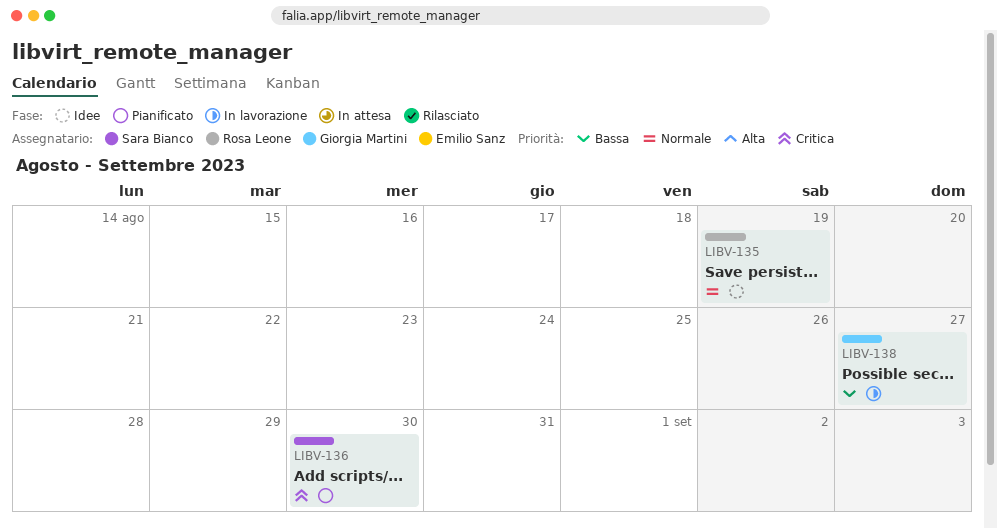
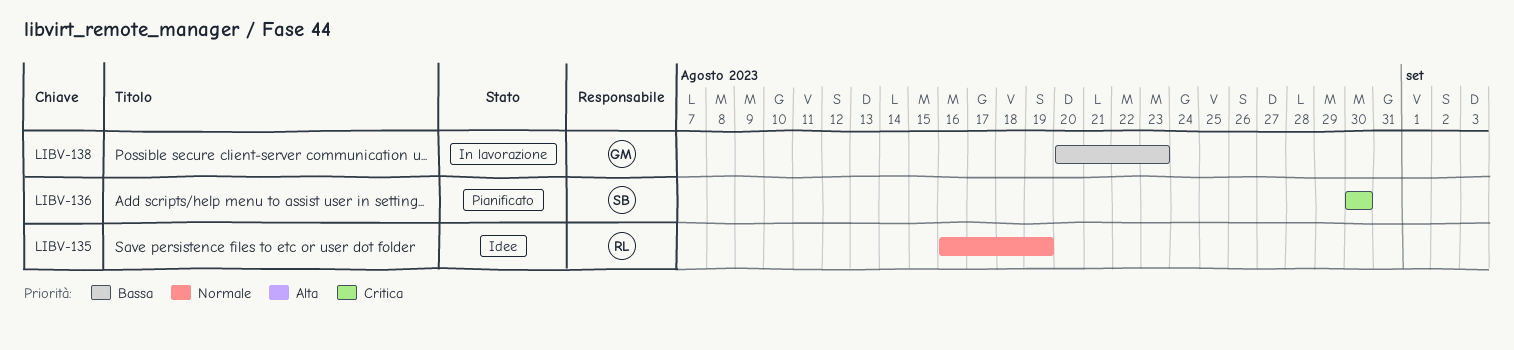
LIBV-138, due: Aug 27 -> Aug 23

